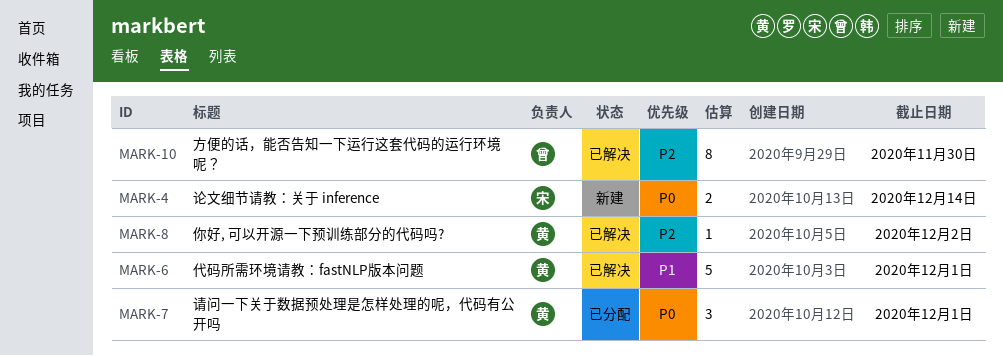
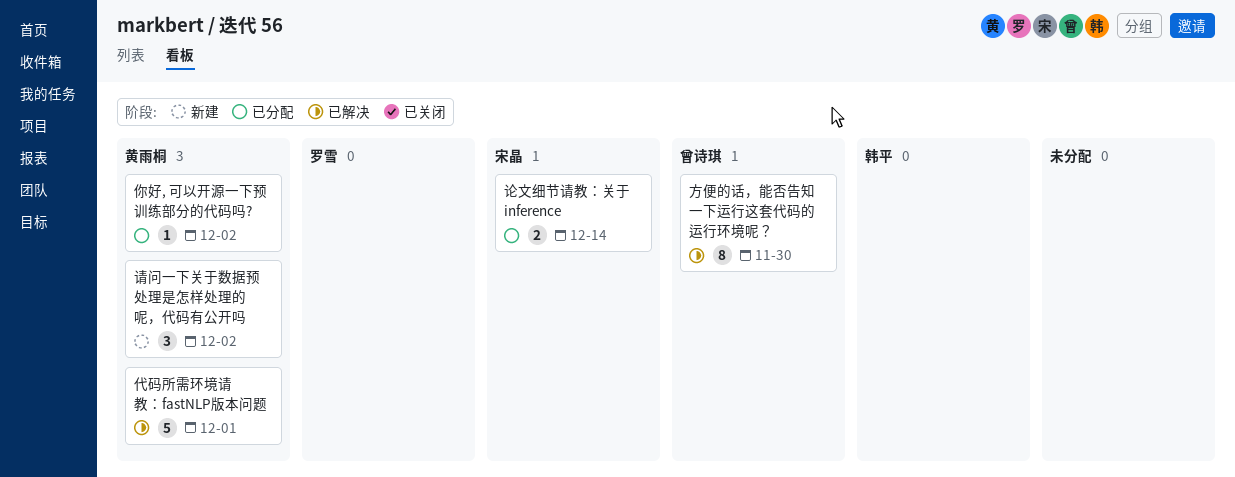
你好, 可以开源一下预训练部分的代码吗?, status: 已解决 -> 已分配
论文细节请教：关于 inference, status: 新建 -> 已分配
请问一下关于数据预处理是怎样处理的呢，代码有公开吗, status: 已分配 -> 新建
请问一下关于数据预处理是怎样处理的呢，代码有公开吗, due: Dec 1 -> Dec 2

